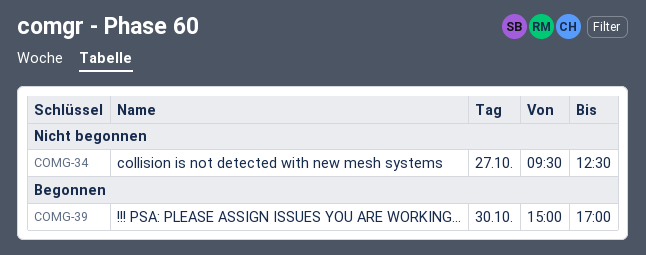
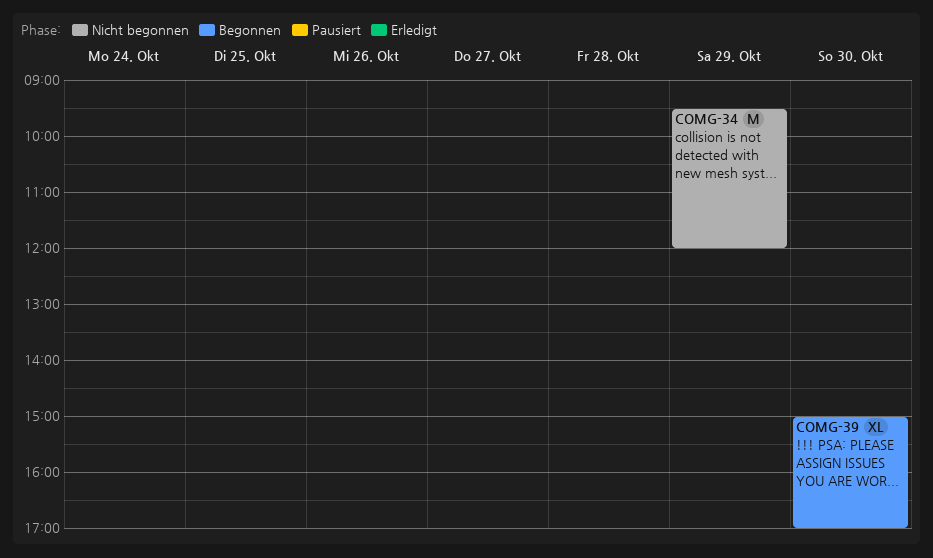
COMG-34, day: Oct 27 -> Oct 29
COMG-34, ends: 12:30 -> 12:00

